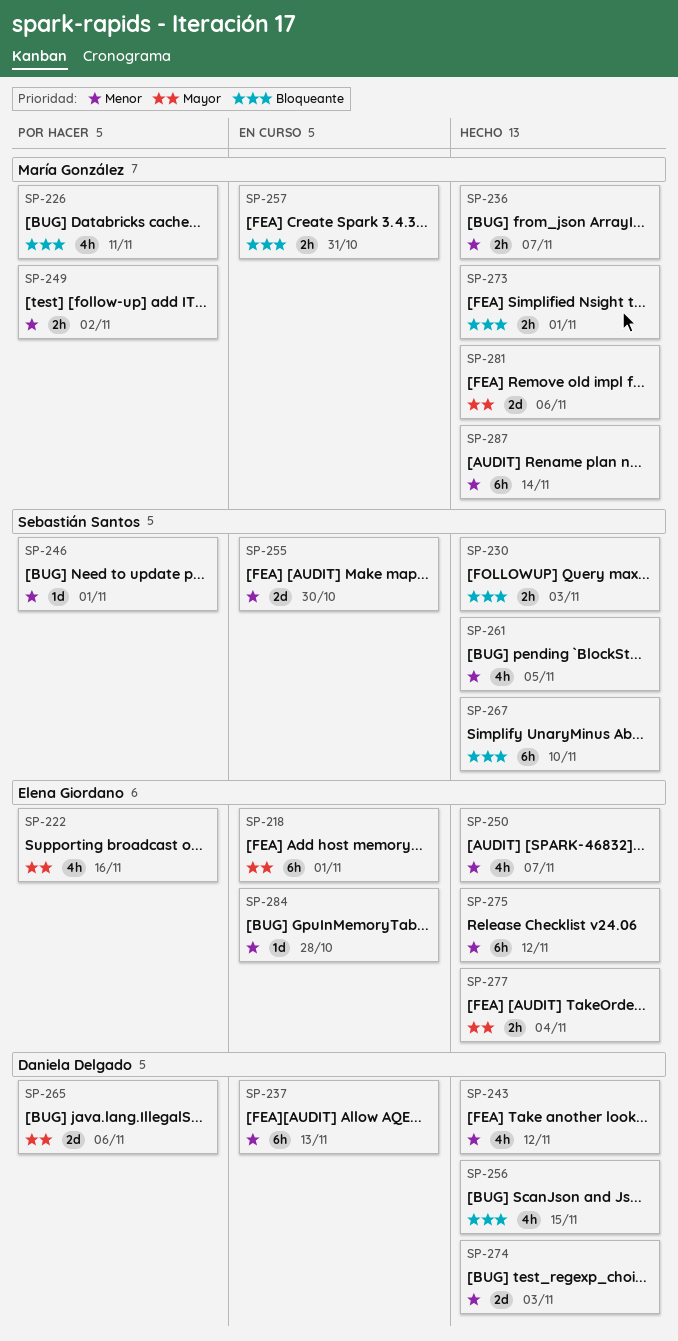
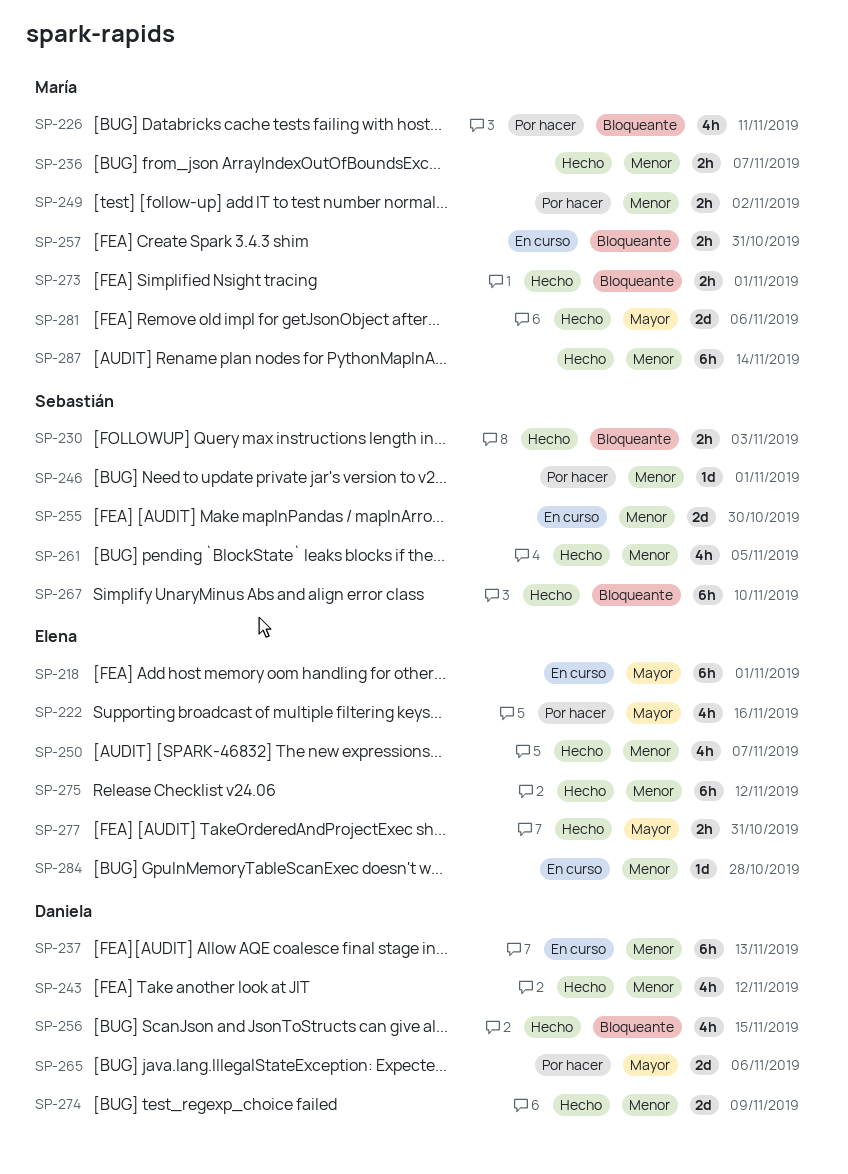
SP-274, due: Nov 3 -> Nov 9
SP-277, due: Nov 4 -> Oct 31

